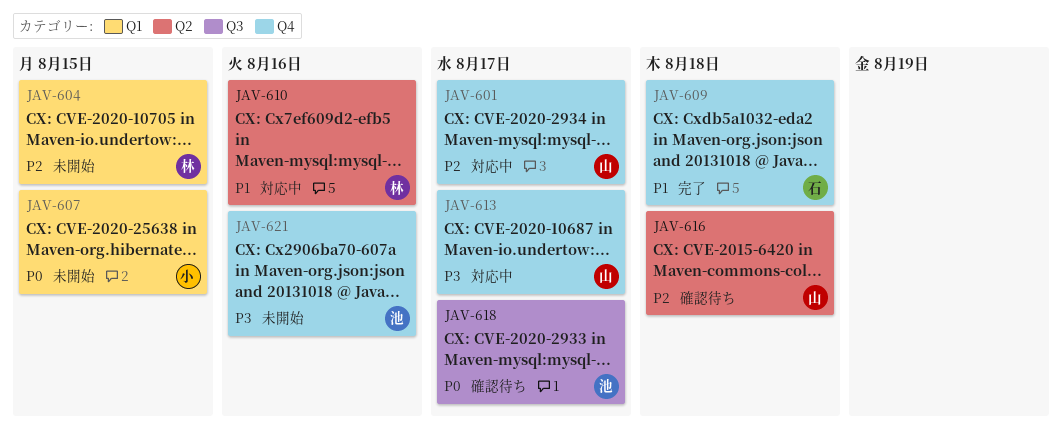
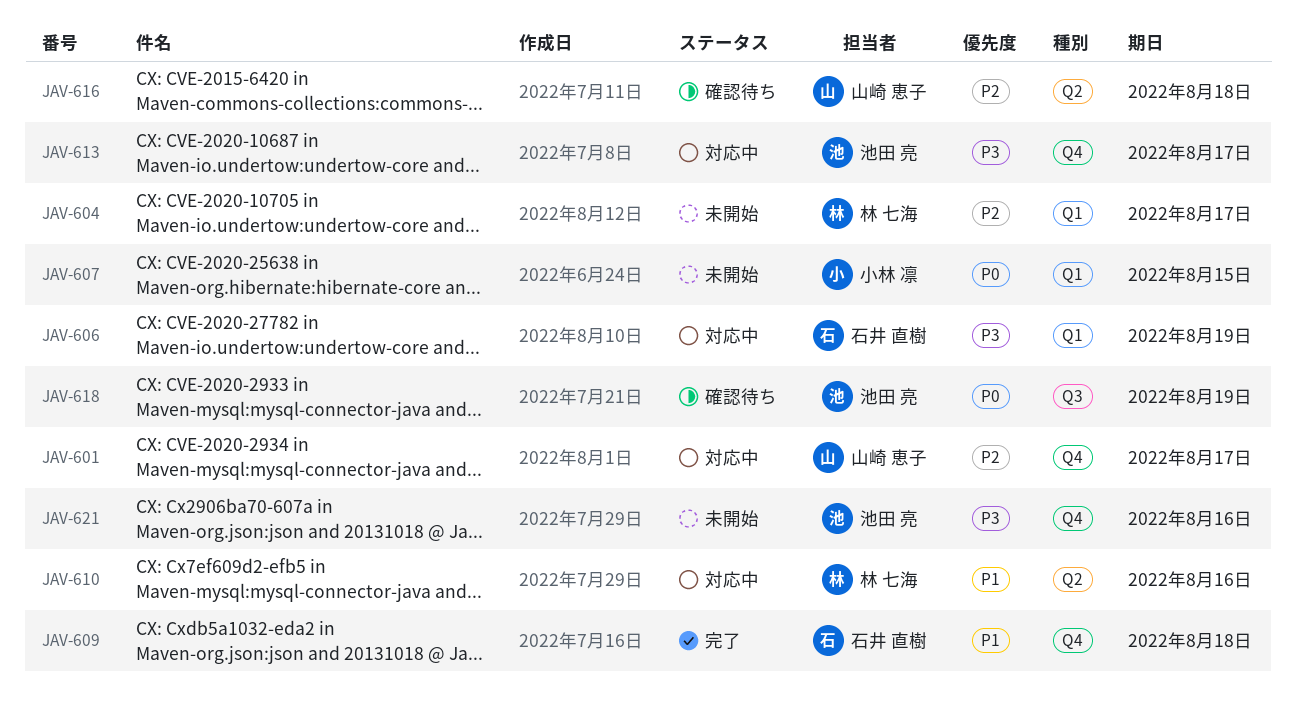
JAV-604, due: Aug 15 -> Aug 17
JAV-606: none -> present
JAV-613, owner: 山崎 恵子 -> 池田 亮
JAV-618, due: Aug 17 -> Aug 19

